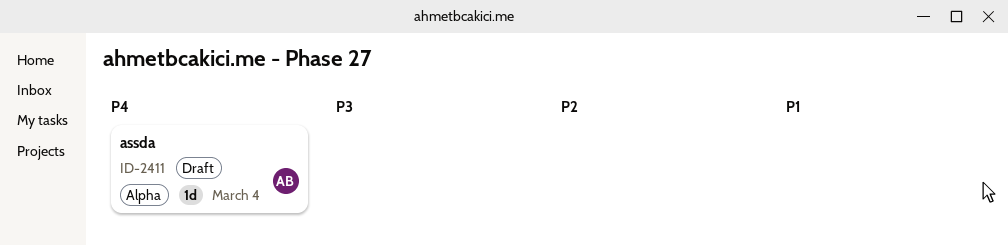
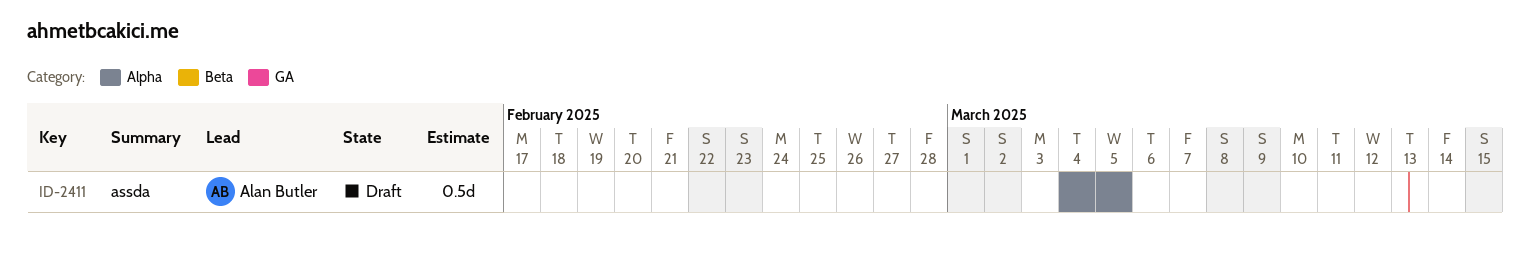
ID-2411, estimate: 1d -> 0.5d
ID-2411, due: Mar 4 -> Mar 5

